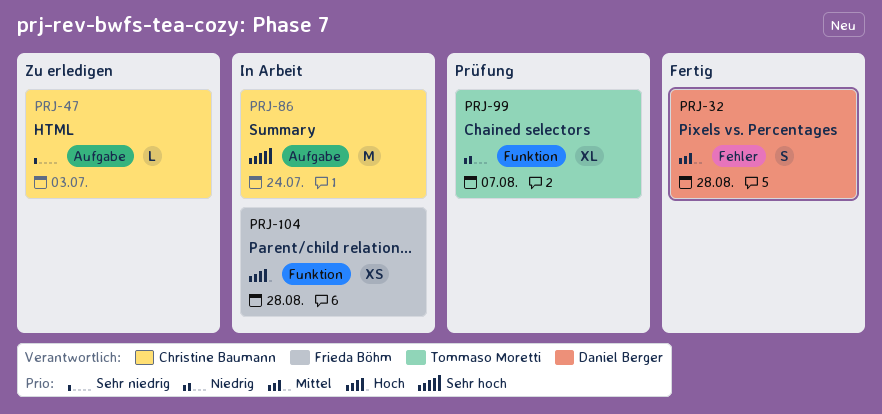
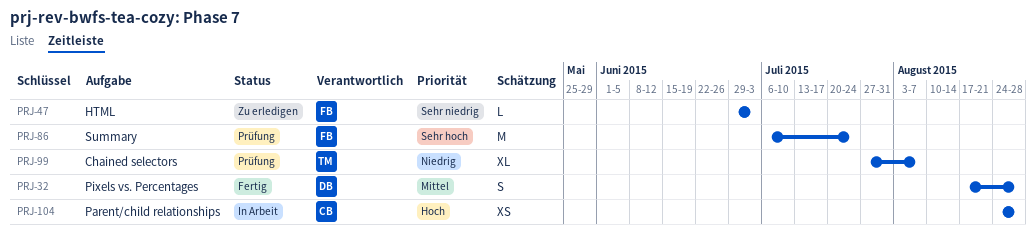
PRJ-47, owner: Christine Baumann -> Frieda Böhm
PRJ-86, status: In Arbeit -> Prüfung
PRJ-86, owner: Christine Baumann -> Frieda Böhm
PRJ-104, owner: Frieda Böhm -> Christine Baumann

